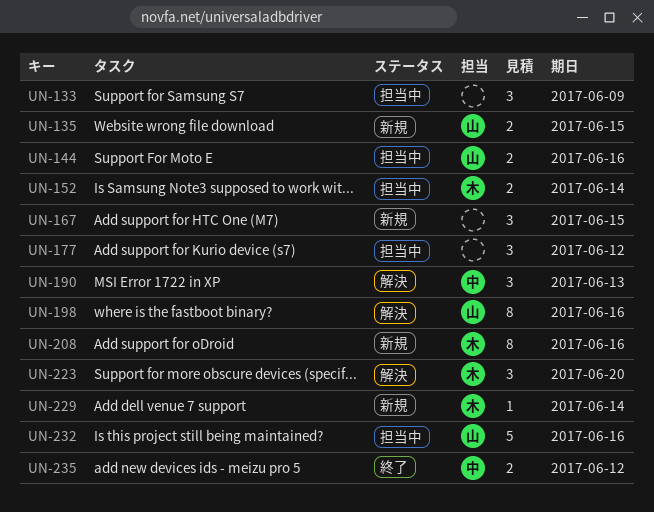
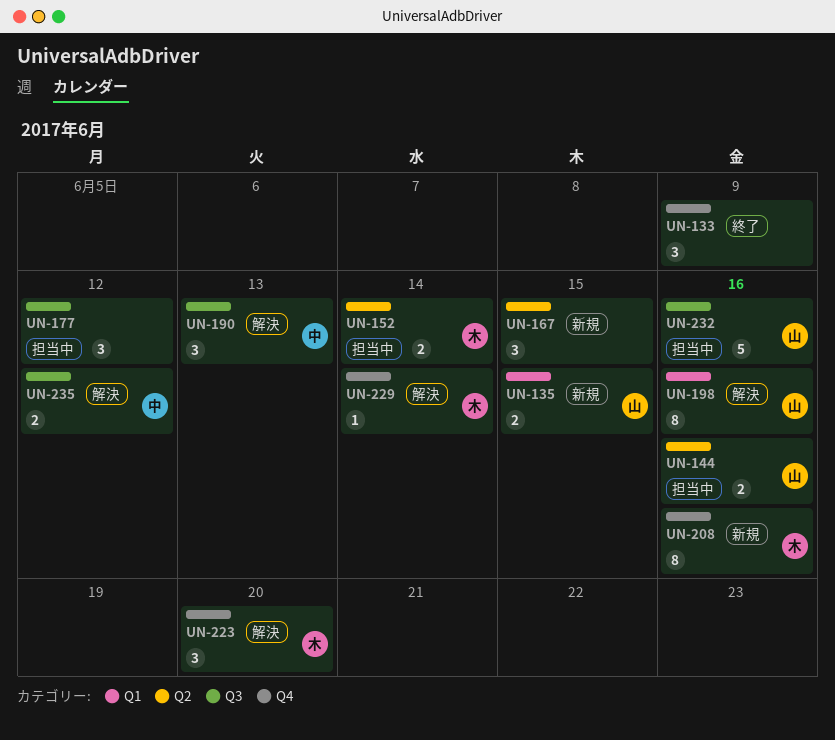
UN-133, status: 担当中 -> 終了
UN-229, status: 新規 -> 解決
UN-235, status: 終了 -> 解決

